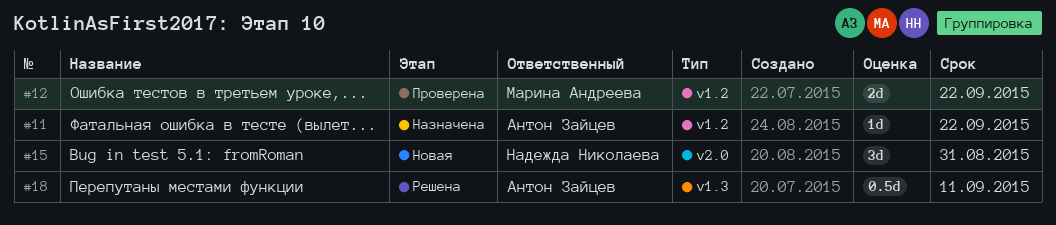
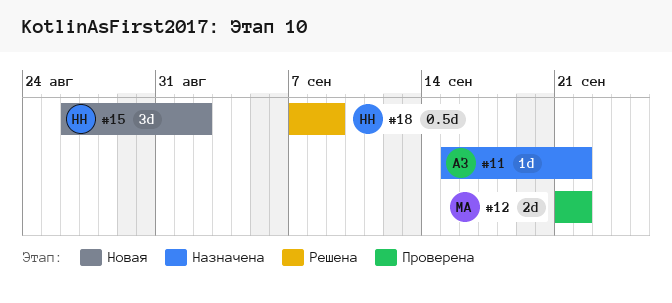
#15, due: Aug 31 -> Sep 2
#18, owner: Антон Зайцев -> Надежда Николаева
#18, due: Sep 11 -> Sep 9

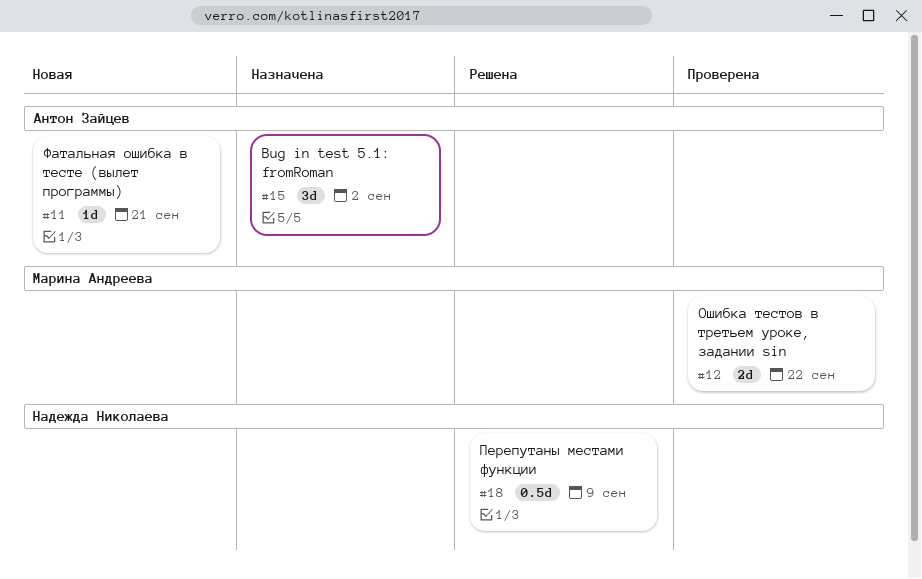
#11, status: Назначена -> Новая
#11, due: Sep 22 -> Sep 21
#15, status: Новая -> Назначена
#15, owner: Надежда Николаева -> Антон Зайцев

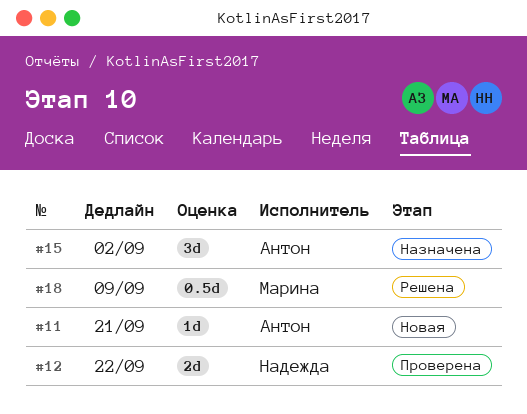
#12, owner: Марина Андреева -> Надежда Николаева
#18, owner: Надежда Николаева -> Марина Андреева

